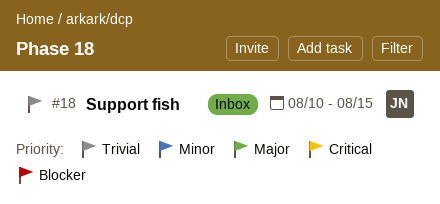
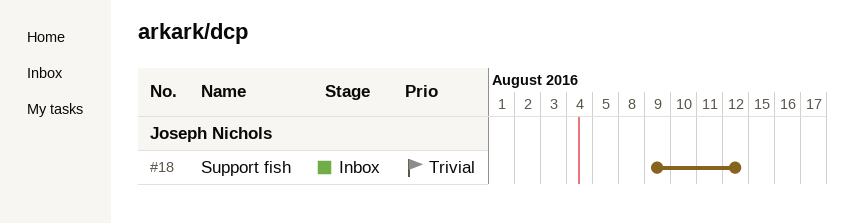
#18, start: Aug 10 -> Aug 9
#18, due: Aug 15 -> Aug 12

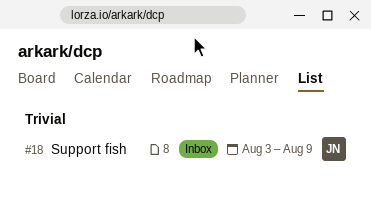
#18, start: Aug 9 -> Aug 3
#18, due: Aug 12 -> Aug 9

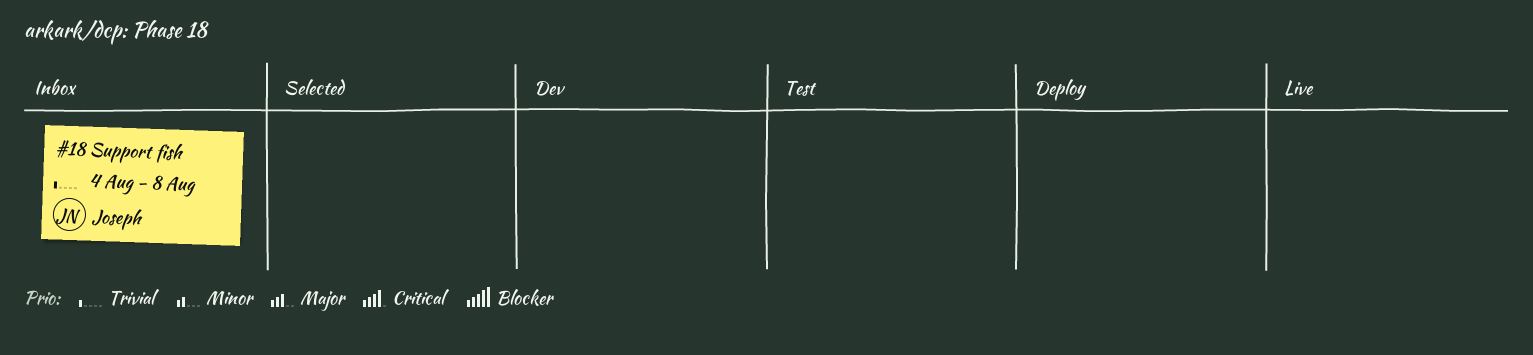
#18, start: Aug 3 -> Aug 4
#18, due: Aug 9 -> Aug 8

